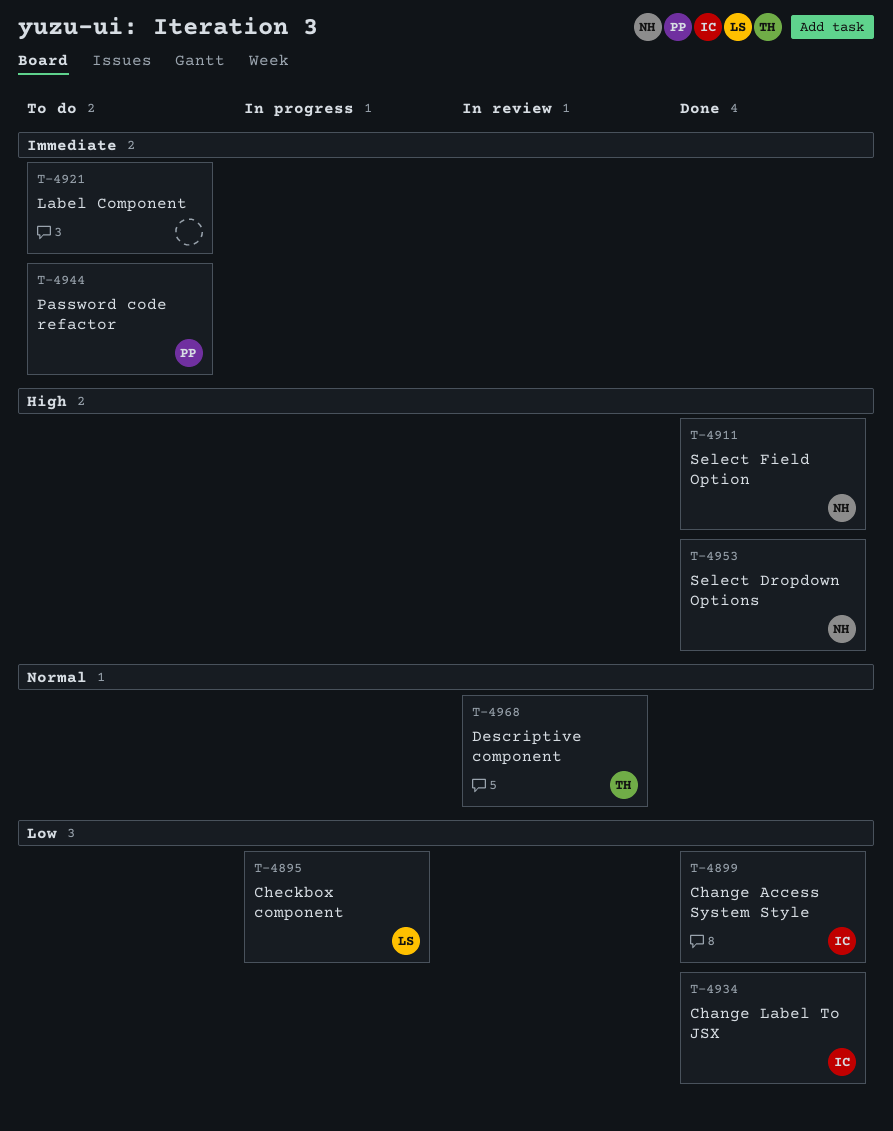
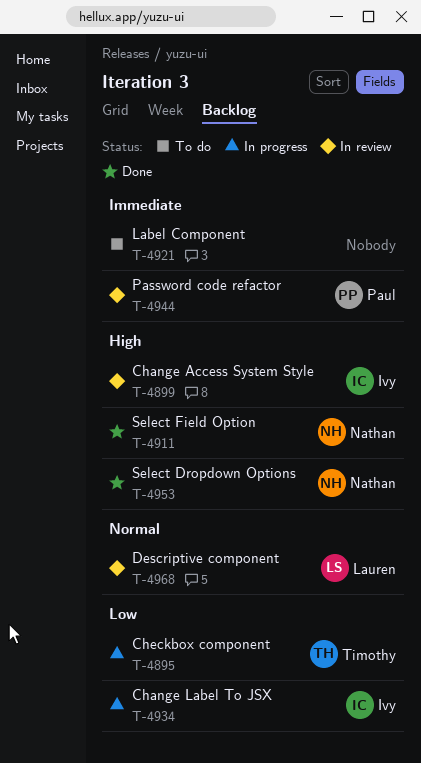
T-4895, owner: Lauren -> Timothy
T-4899, status: Done -> In review
T-4899, priority: Low -> High
T-4934, status: Done -> In progress
T-4944, status: To do -> In review
T-4968, owner: Timothy -> Lauren

